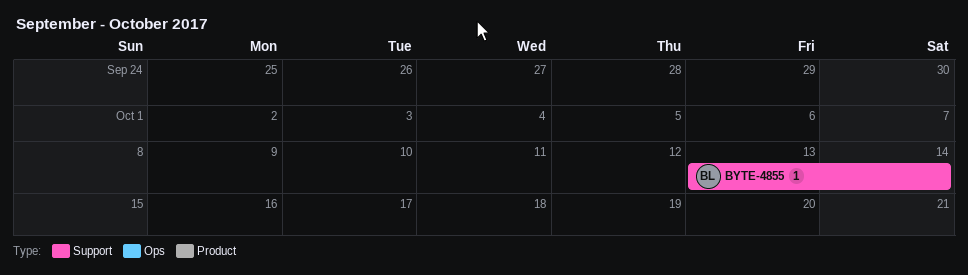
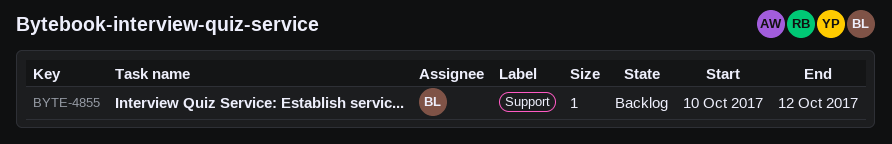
BYTE-4855, start: Oct 13 -> Oct 10
BYTE-4855, due: Oct 14 -> Oct 12

